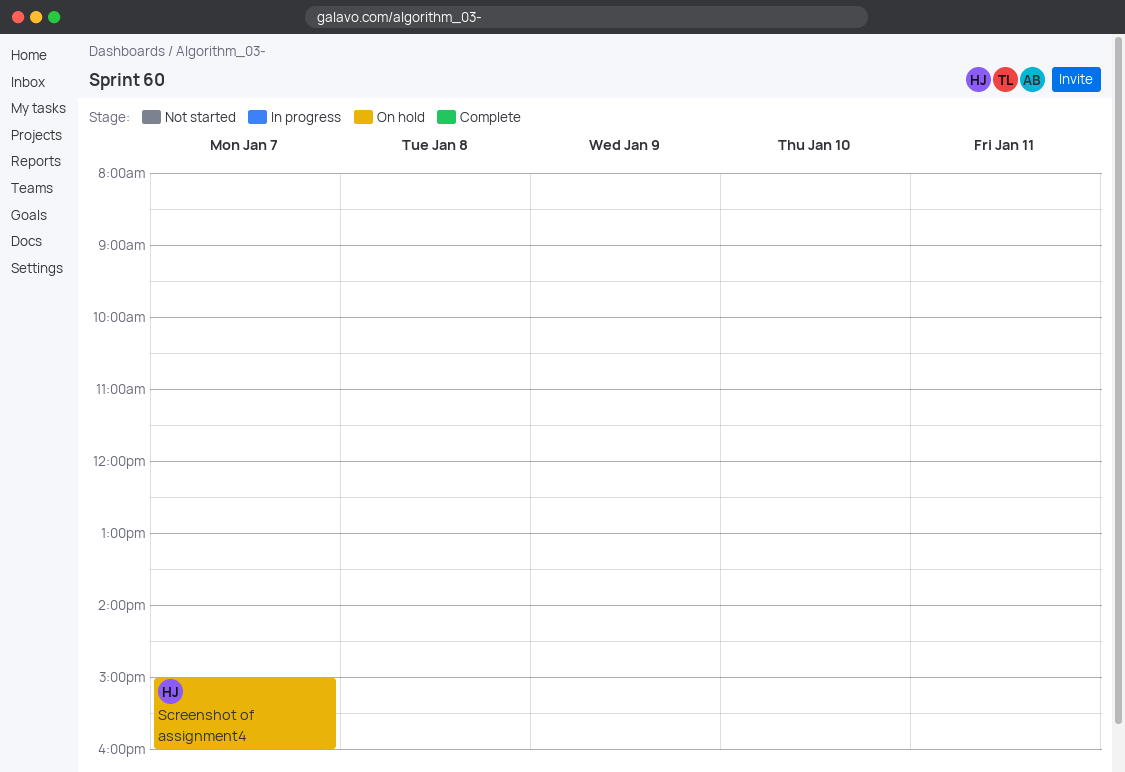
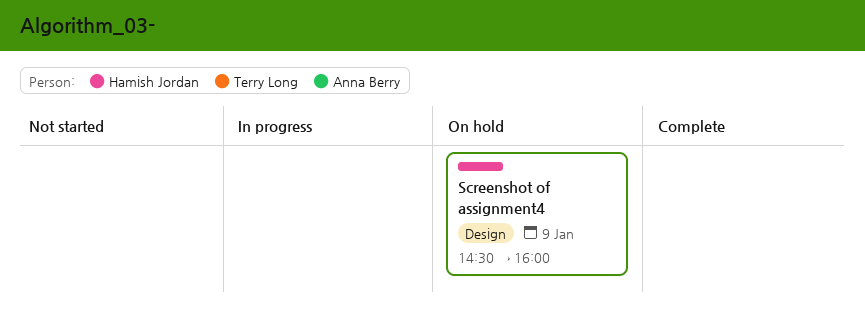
Screenshot of assignment4, day: Jan 7 -> Jan 9
Screenshot of assignment4, begins: 15:00 -> 14:30

